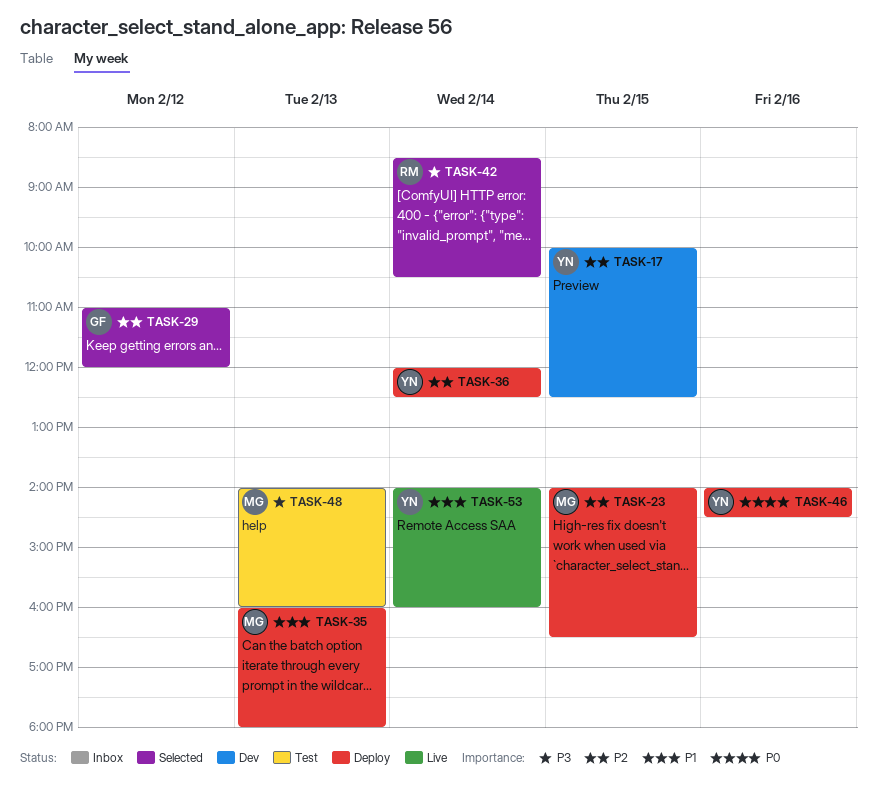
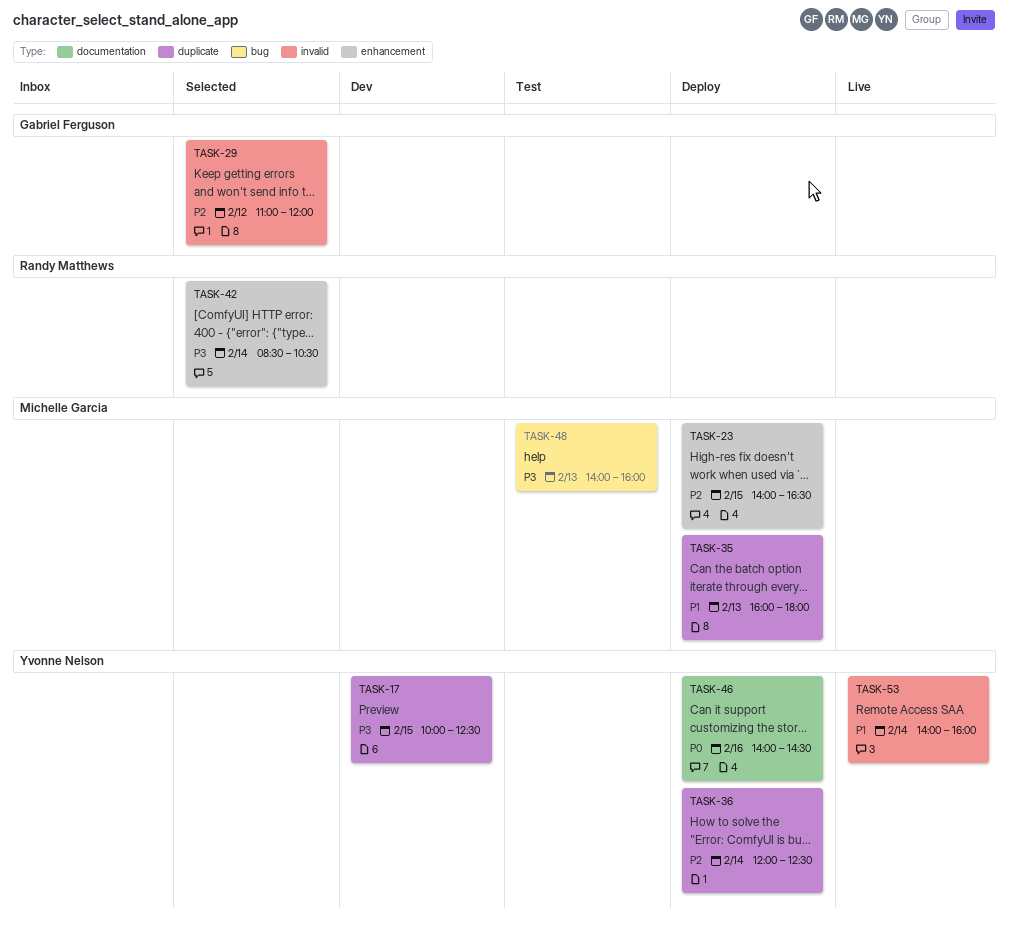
TASK-17, priority: P2 -> P3

